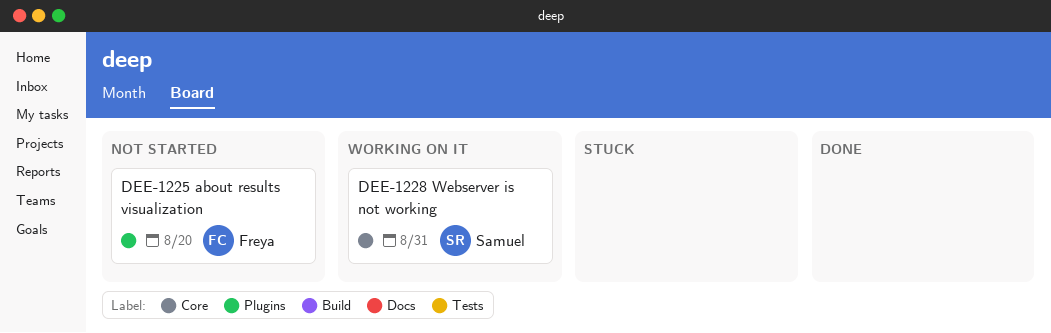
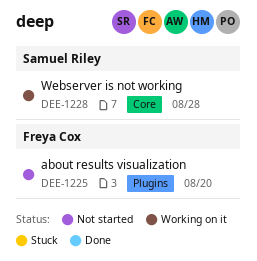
DEE-1228, due: Aug 31 -> Aug 28

